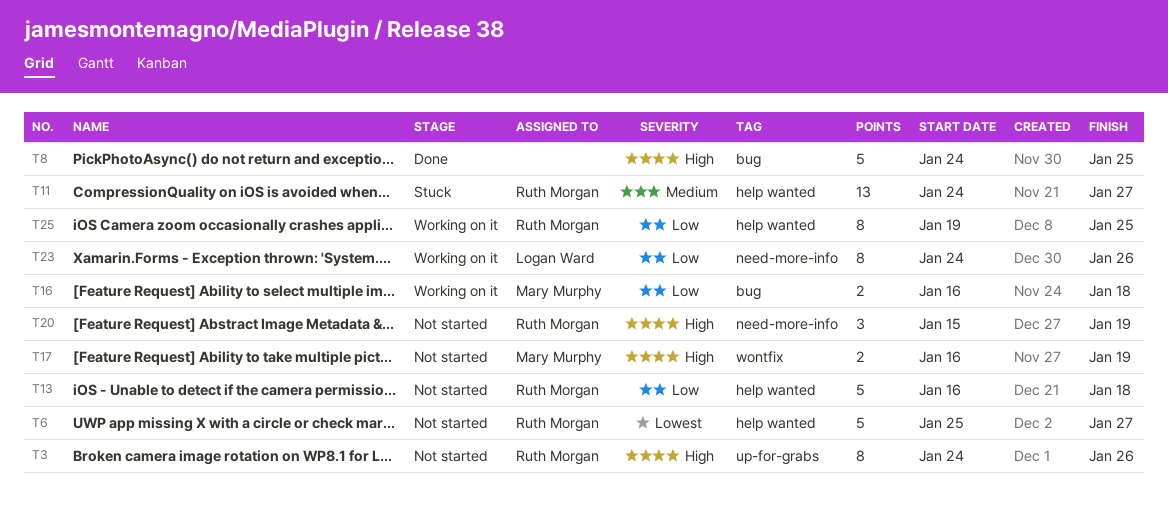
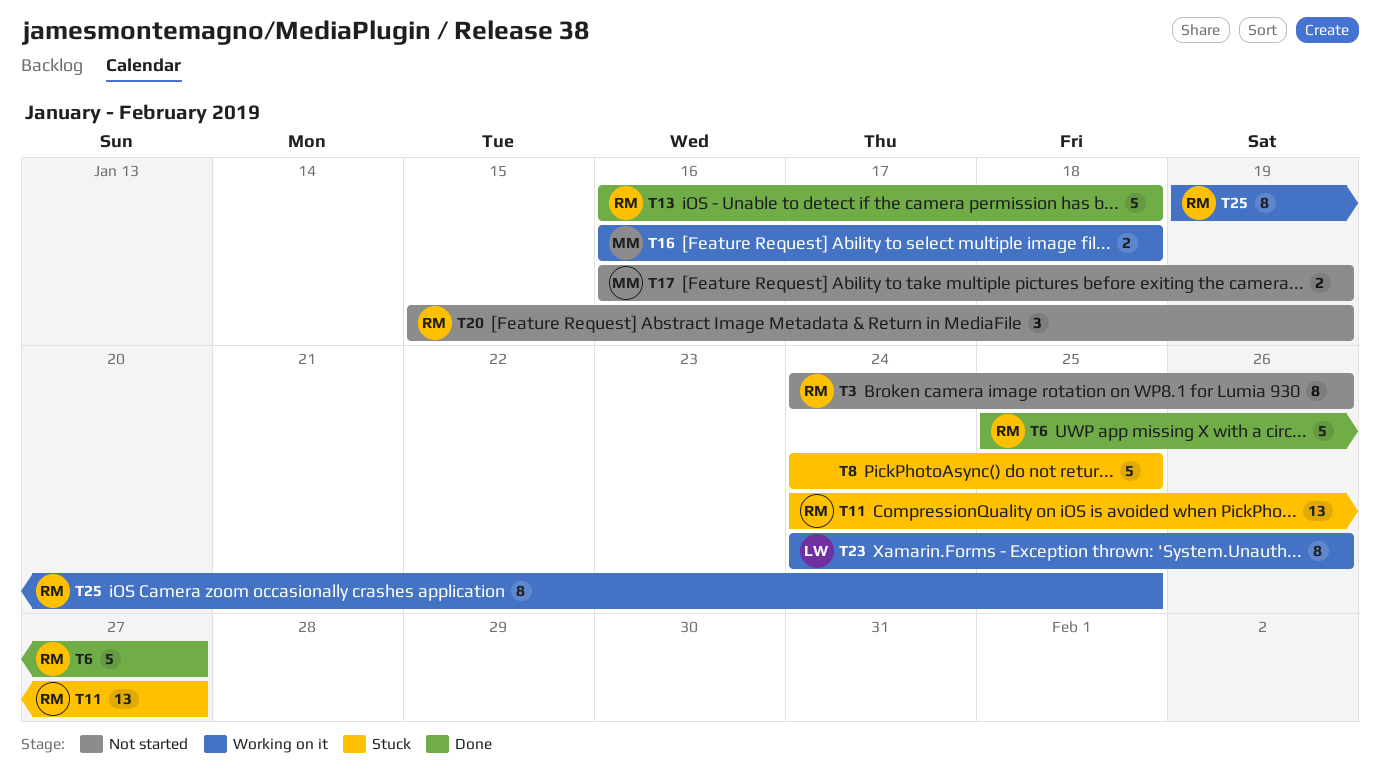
T6, status: Not started -> Done
T8, status: Done -> Stuck
T13, status: Not started -> Done

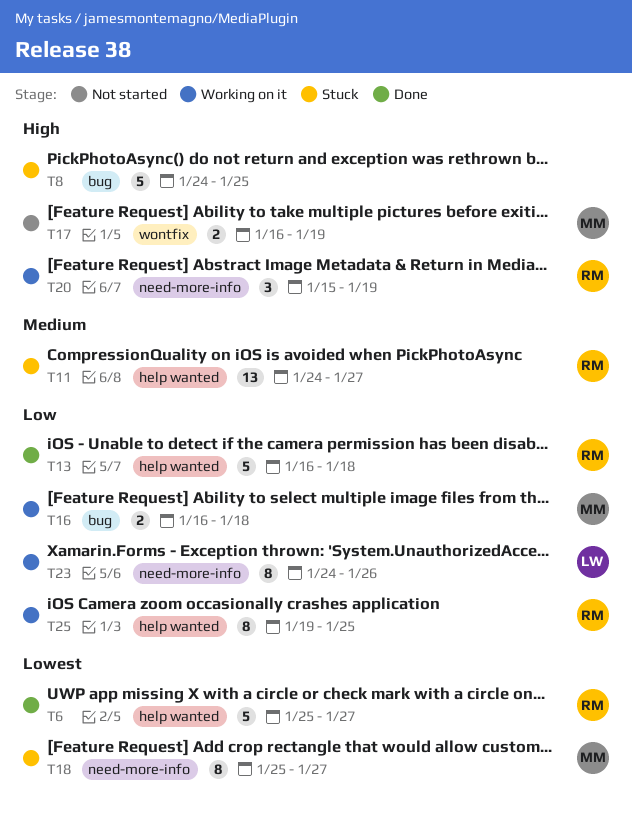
T3: present -> none
T18: none -> present
T20, status: Not started -> Working on it

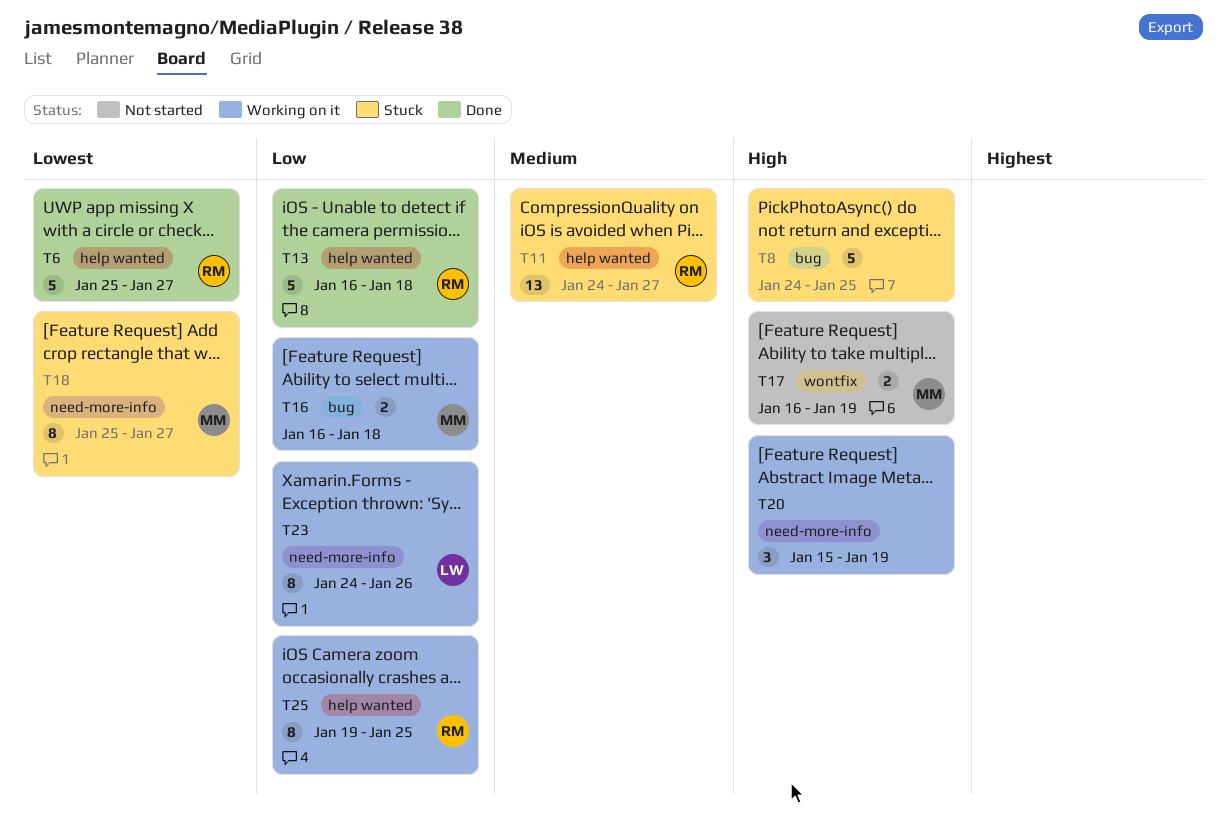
T20, owner: RM -> none

